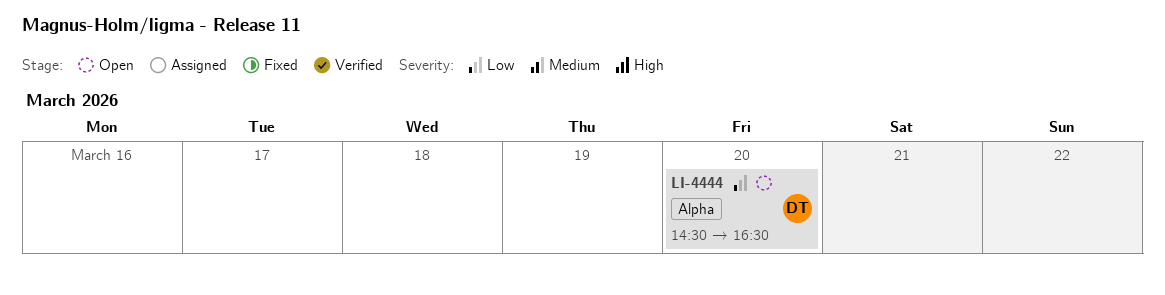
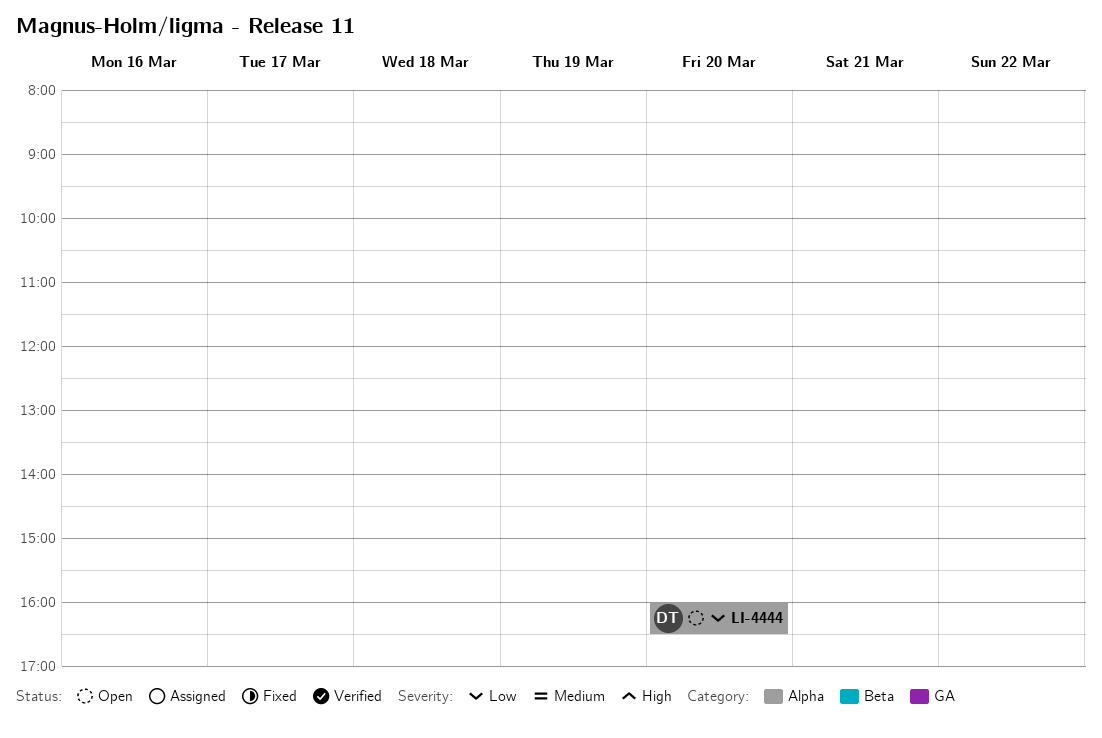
LI-4444, begins: 14:30 -> 16:00

